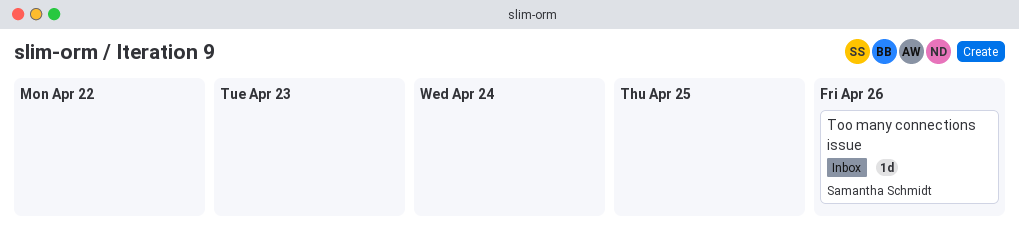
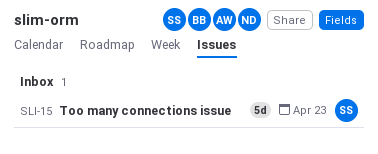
Too many connections issue, estimate: 1d -> 5d
Too many connections issue, due: Apr 26 -> Apr 23

